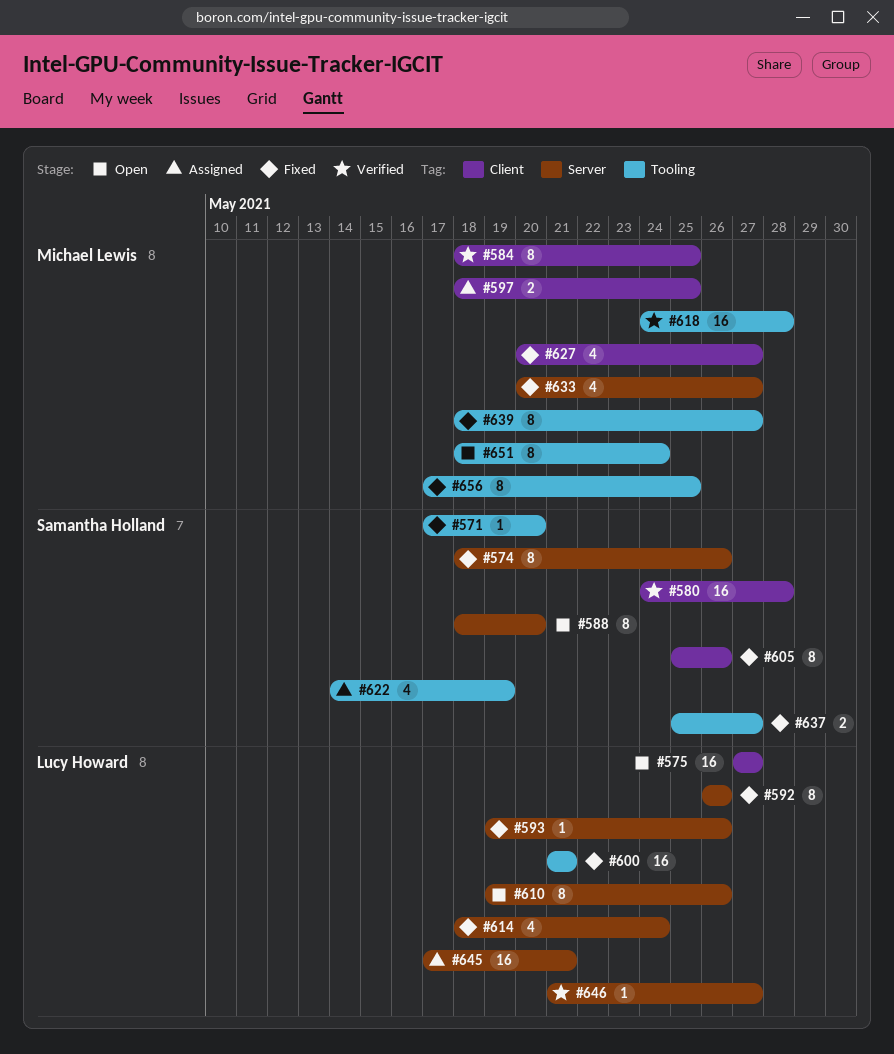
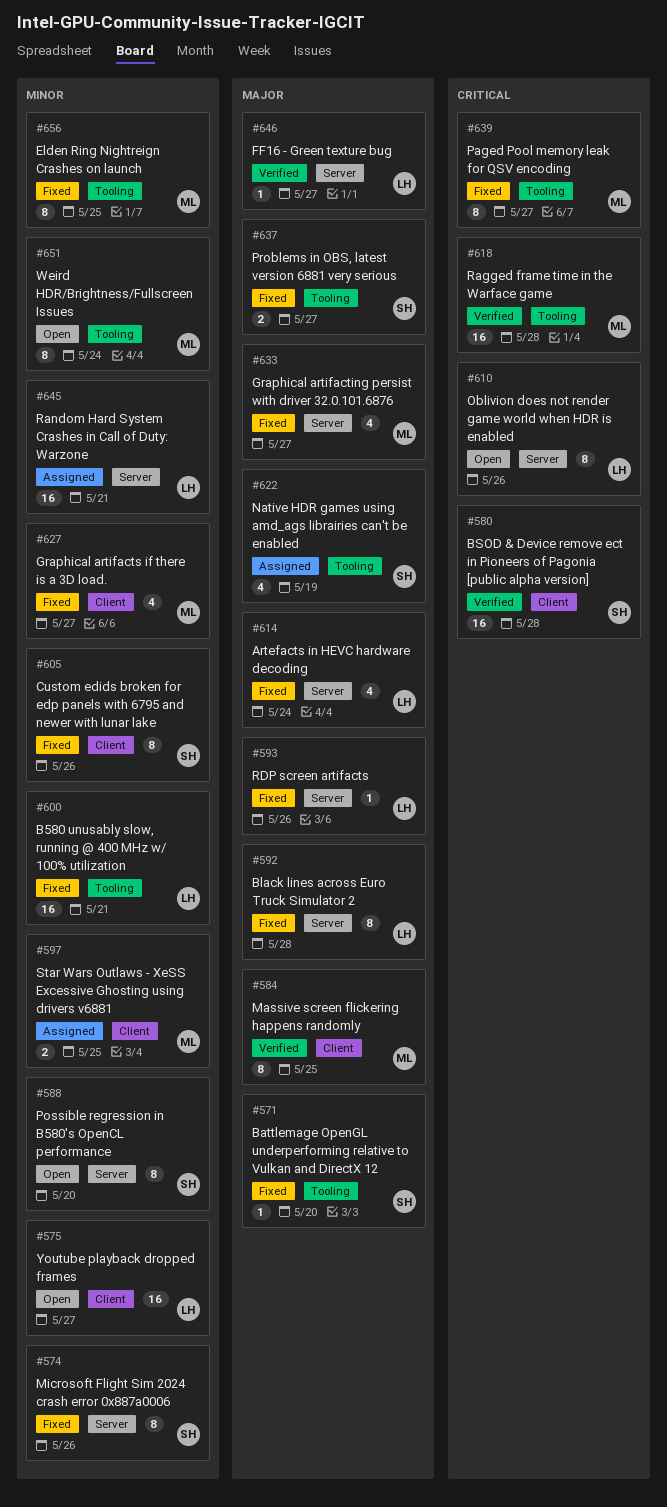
#592, due: May 26 -> May 28

